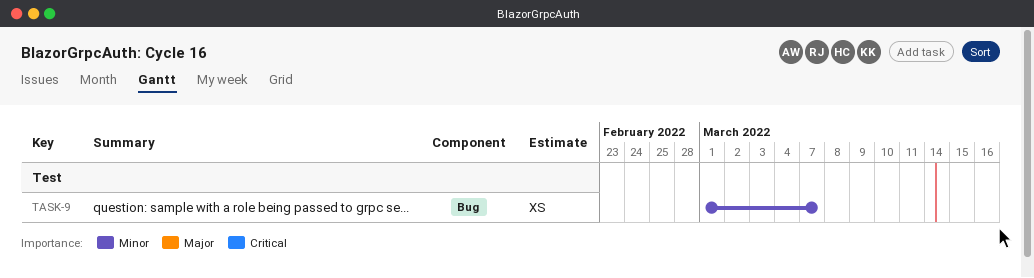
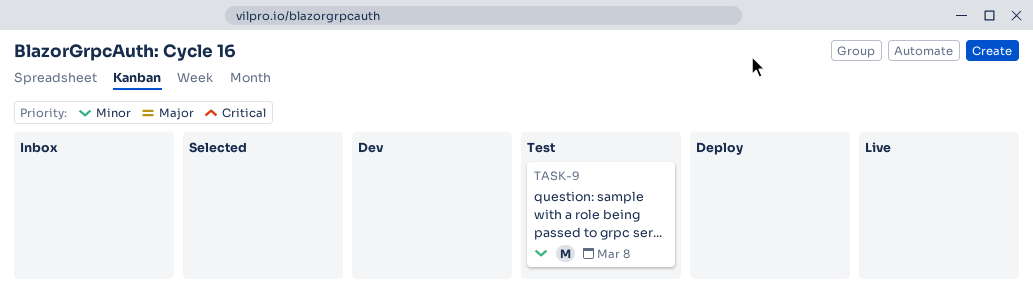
TASK-9, estimate: XS -> M
TASK-9, due: Mar 7 -> Mar 8

